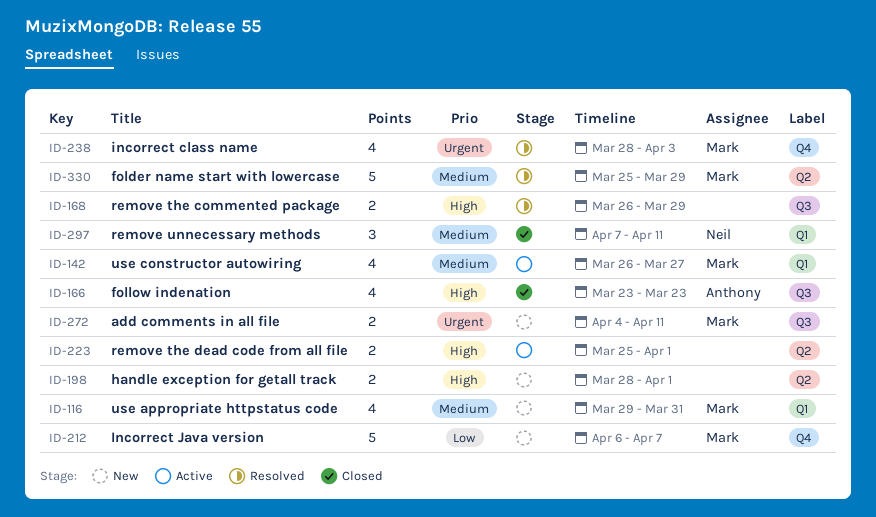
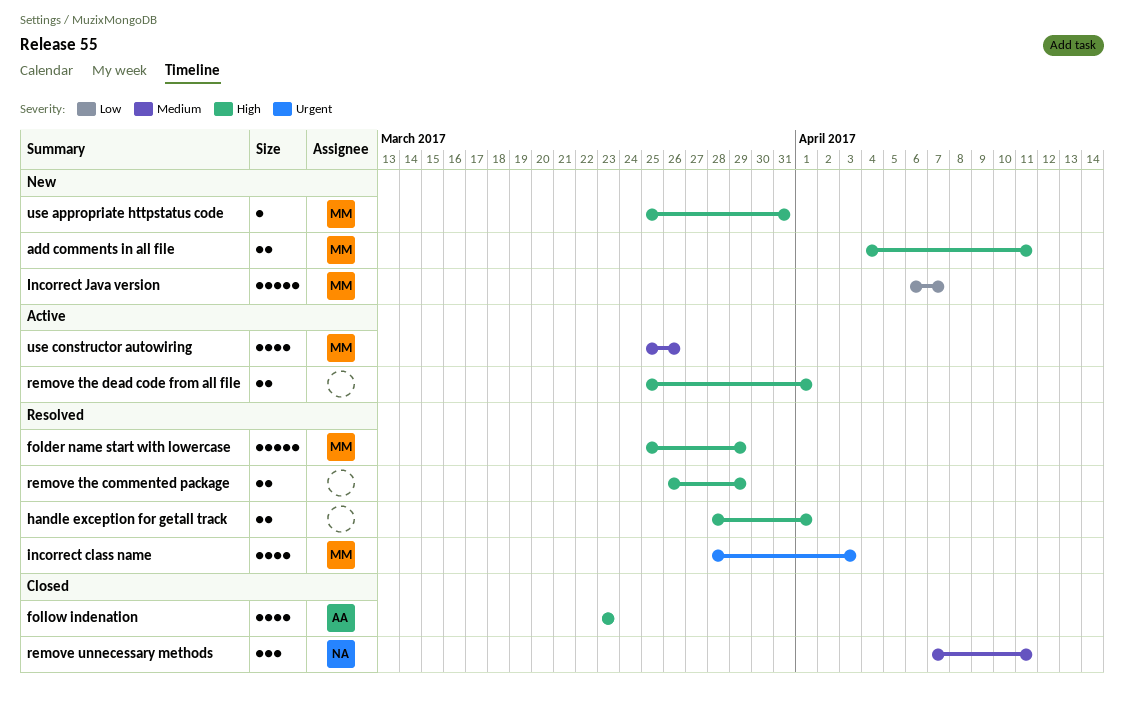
add comments in all file, priority: Urgent -> High
folder name start with lowercase, priority: Medium -> High
handle exception for getall track, status: New -> Resolved
use appropriate httpstatus code, priority: Medium -> High
use appropriate httpstatus code, estimate: 4 -> 1
use appropriate httpstatus code, start: Mar 29 -> Mar 25
use constructor autowiring, start: Mar 26 -> Mar 25
use constructor autowiring, due: Mar 27 -> Mar 26

